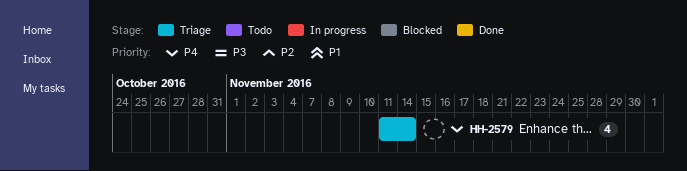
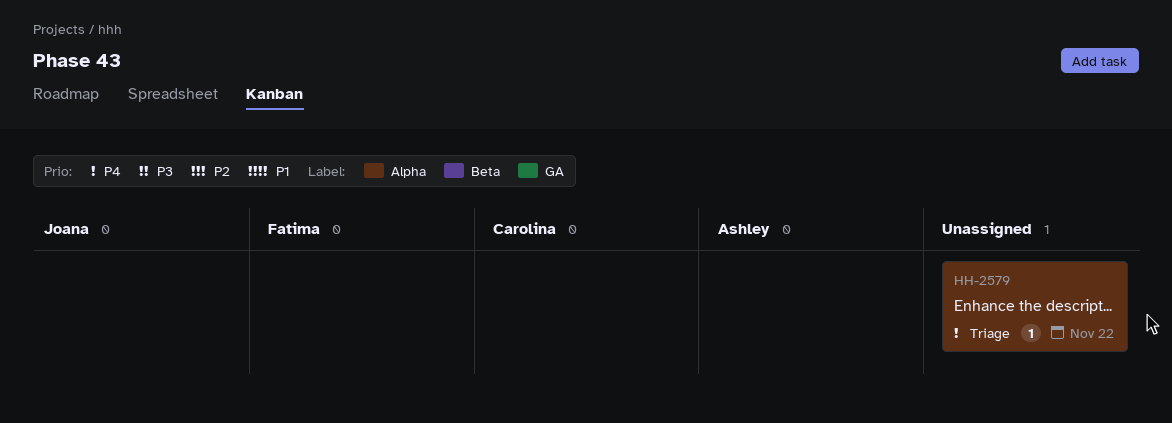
HH-2579, estimate: 4 -> 1
HH-2579, due: Nov 14 -> Nov 22

